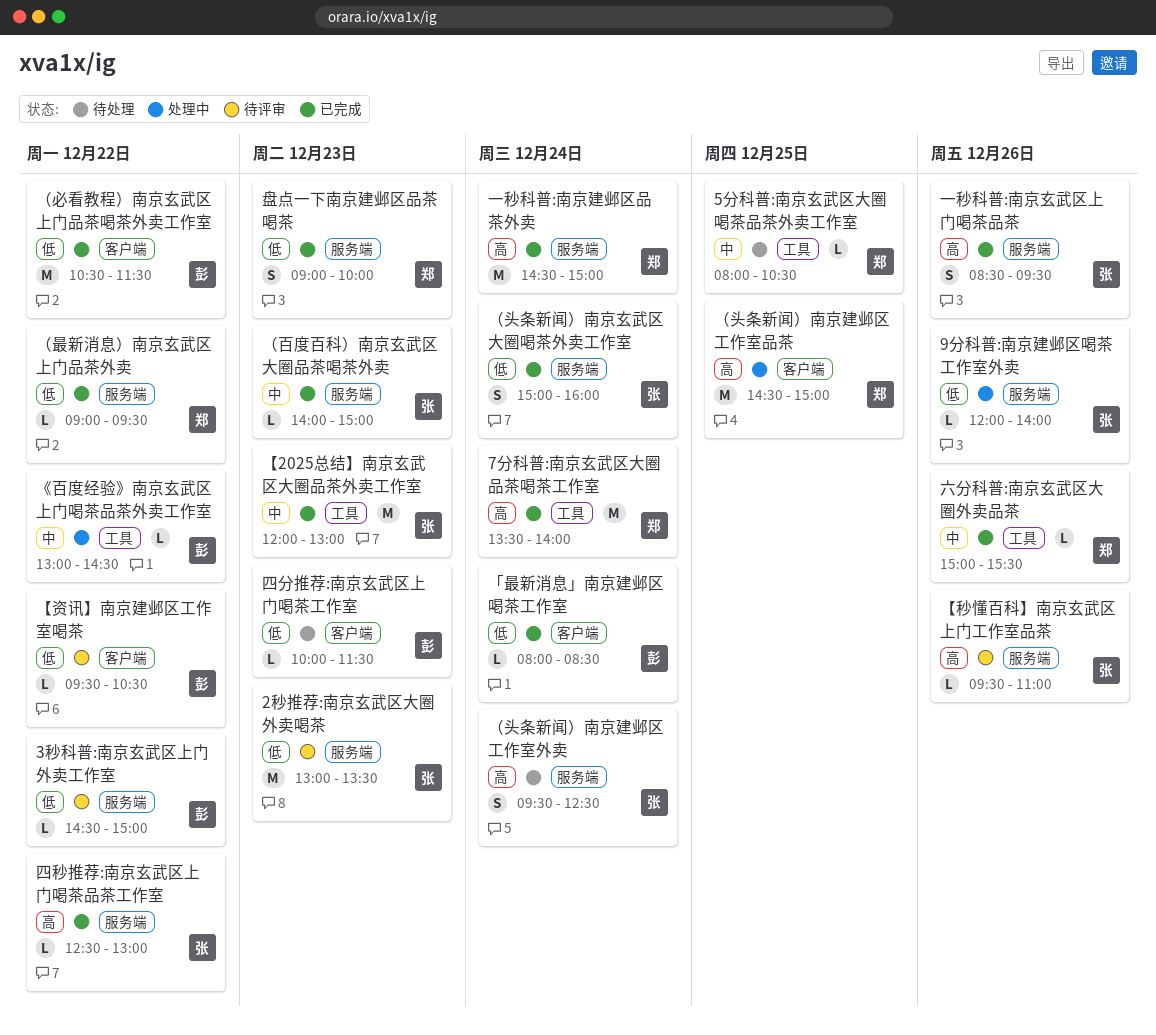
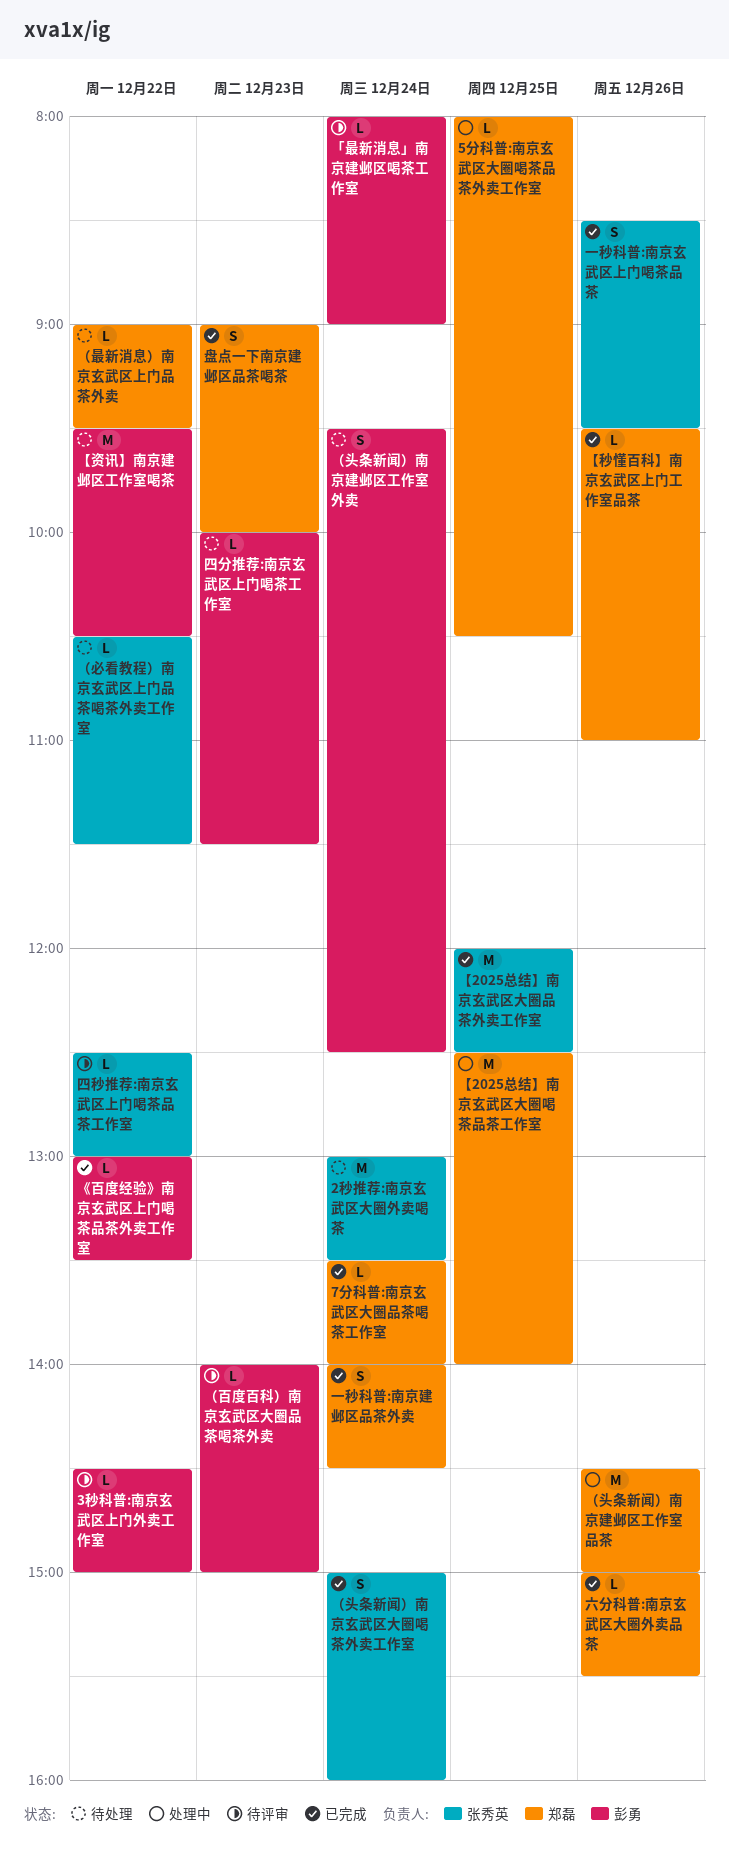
2秒推荐:南京玄武区大圈外卖喝茶, status: 待评审 -> 待处理
2秒推荐:南京玄武区大圈外卖喝茶, day: Dec 23 -> Dec 24
5分科普:南京玄武区大圈喝茶品茶外卖工作室, status: 待处理 -> 处理中
7分科普:南京玄武区大圈品茶喝茶工作室, estimate: M -> L
9分科普:南京建邺区喝茶工作室外卖: present -> none
《百度经验》南京玄武区上门喝茶品茶外卖工作室, status: 处理中 -> 已完成
《百度经验》南京玄武区上门喝茶品茶外卖工作室, ends: 14:30 -> 13:30
「最新消息」南京建邺区喝茶工作室, status: 已完成 -> 待评审
「最新消息」南京建邺区喝茶工作室, ends: 08:30 -> 09:00
【2025总结】南京玄武区大圈品茶外卖工作室, day: Dec 23 -> Dec 25
【2025总结】南京玄武区大圈品茶外卖工作室, ends: 13:00 -> 12:30
【2025总结】南京玄武区大圈喝茶品茶工作室: none -> present
【秒懂百科】南京玄武区上门工作室品茶, status: 待评审 -> 已完成
【秒懂百科】南京玄武区上门工作室品茶, owner: 张秀英 -> 郑磊
【资讯】南京建邺区工作室喝茶, status: 待评审 -> 待处理
【资讯】南京建邺区工作室喝茶, estimate: L -> M
一秒科普:南京建邺区品茶外卖, estimate: M -> S
一秒科普:南京建邺区品茶外卖, begins: 14:30 -> 14:00
一秒科普:南京建邺区品茶外卖, ends: 15:00 -> 14:30
四秒推荐:南京玄武区上门喝茶品茶工作室, status: 已完成 -> 待评审
（头条新闻）南京建邺区工作室品茶, day: Dec 25 -> Dec 26
（头条新闻）南京建邺区工作室外卖, owner: 张秀英 -> 彭勇
（必看教程）南京玄武区上门品茶喝茶外卖工作室, status: 已完成 -> 待处理
（必看教程）南京玄武区上门品茶喝茶外卖工作室, owner: 彭勇 -> 张秀英
（必看教程）南京玄武区上门品茶喝茶外卖工作室, estimate: M -> L
（最新消息）南京玄武区上门品茶外卖, status: 已完成 -> 待处理
（百度百科）南京玄武区大圈品茶喝茶外卖, status: 已完成 -> 待评审
（百度百科）南京玄武区大圈品茶喝茶外卖, owner: 张秀英 -> 彭勇

